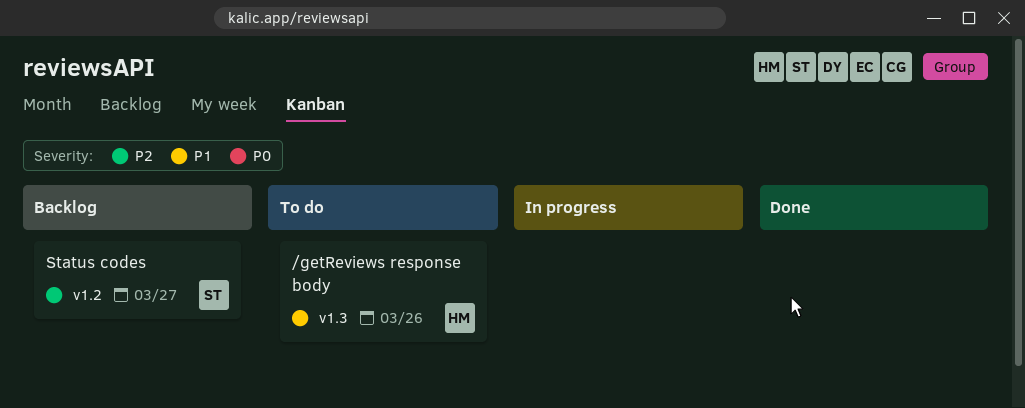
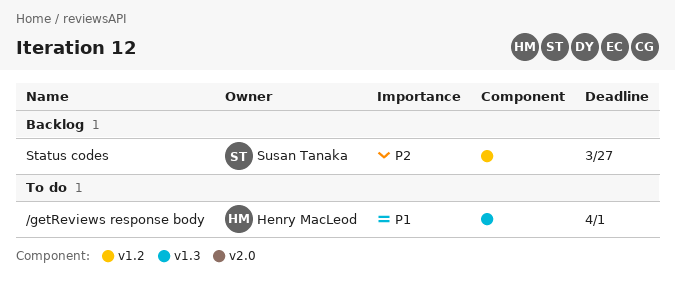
/getReviews response body, due: Mar 26 -> Apr 1

